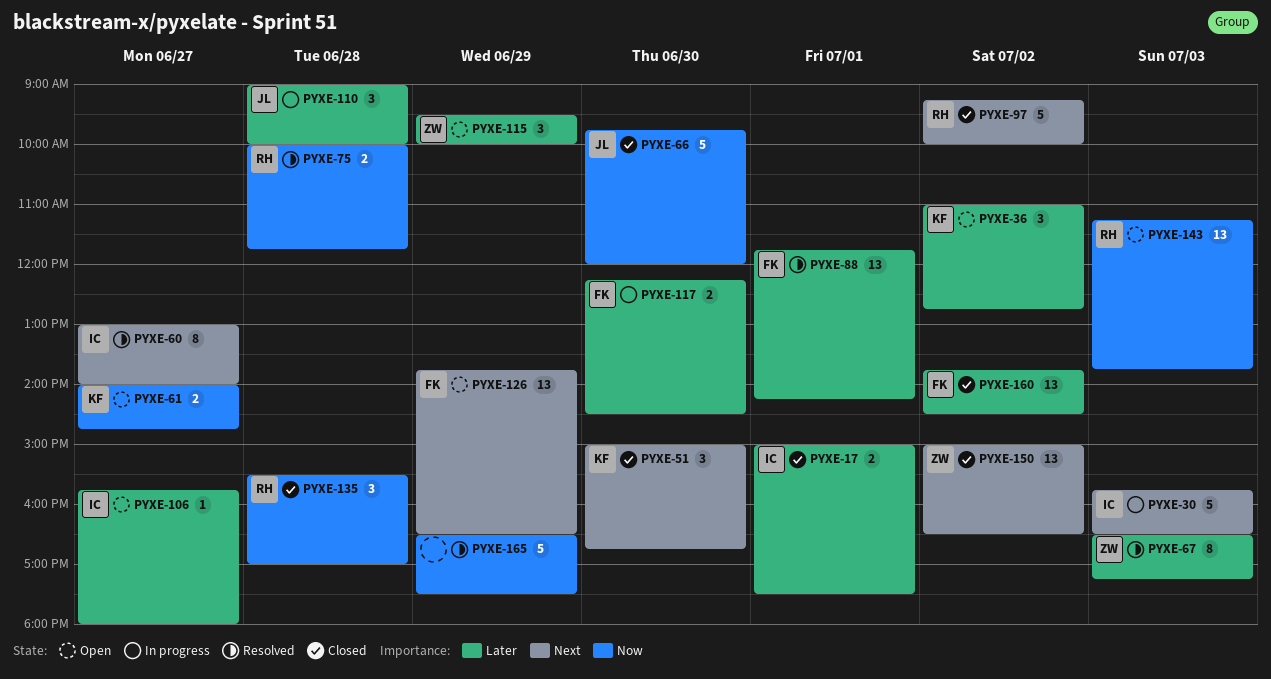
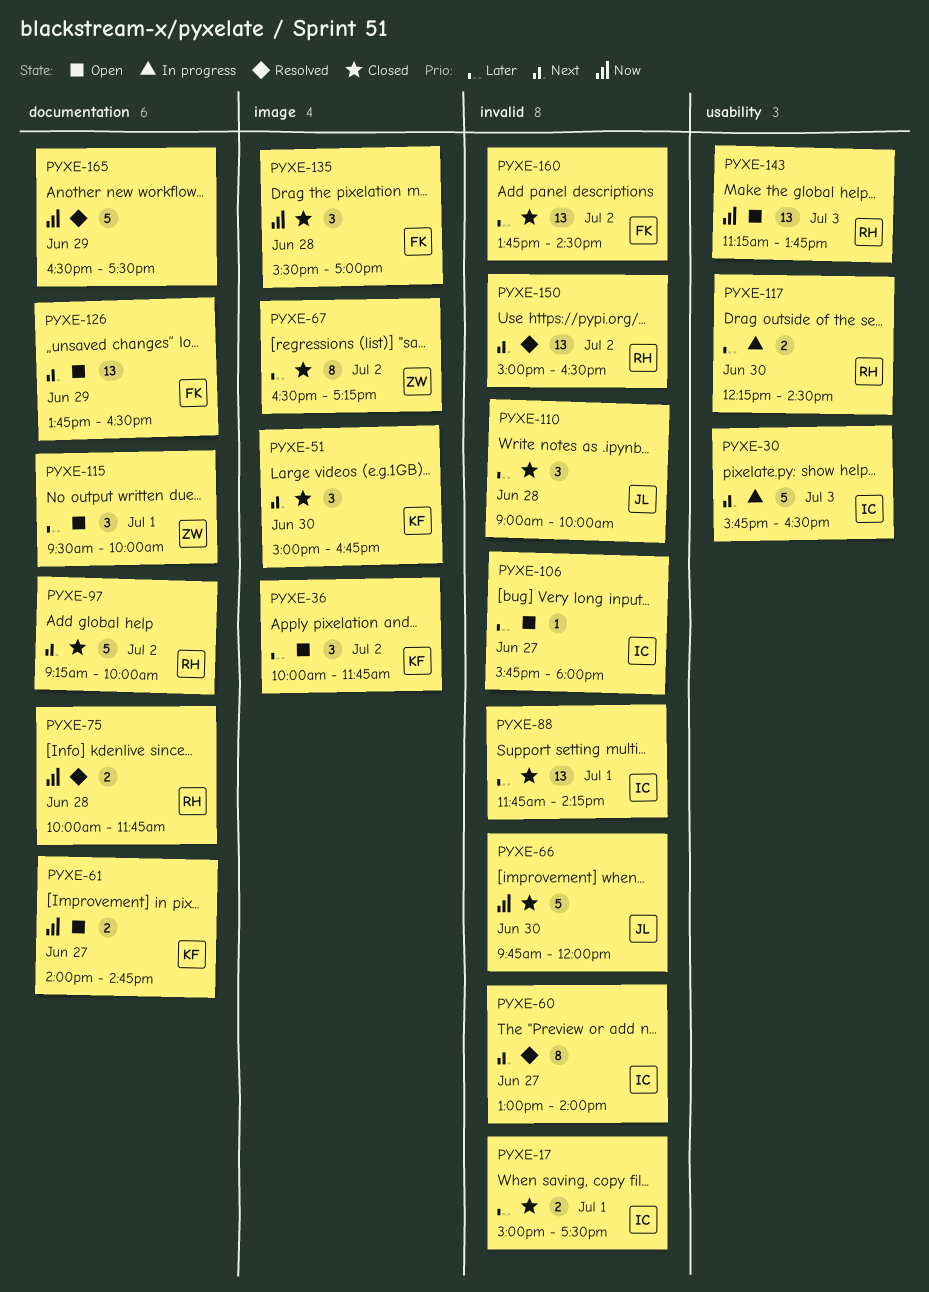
PYXE-36, begins: 11:00 -> 10:00
PYXE-36, ends: 12:45 -> 11:45
PYXE-67, status: Resolved -> Closed
PYXE-67, day: Jul 3 -> Jul 2
PYXE-88, status: Resolved -> Closed
PYXE-88, owner: FK -> IC
PYXE-110, status: In progress -> Closed
PYXE-115, day: Jun 29 -> Jul 1
PYXE-117, owner: FK -> RH
PYXE-135, owner: RH -> FK
PYXE-150, status: Closed -> Resolved
PYXE-150, owner: ZW -> RH

